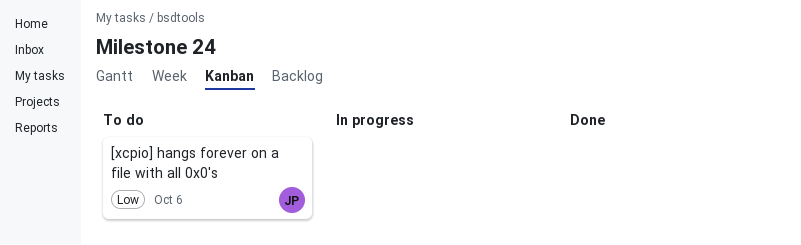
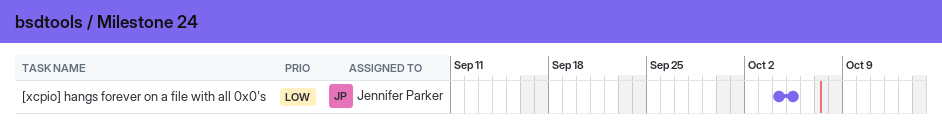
[xcpio] hangs forever on a file with all 0x0's, due: Oct 6 -> Oct 5

